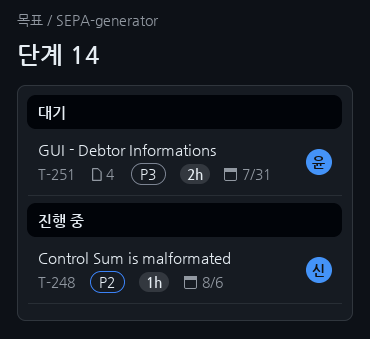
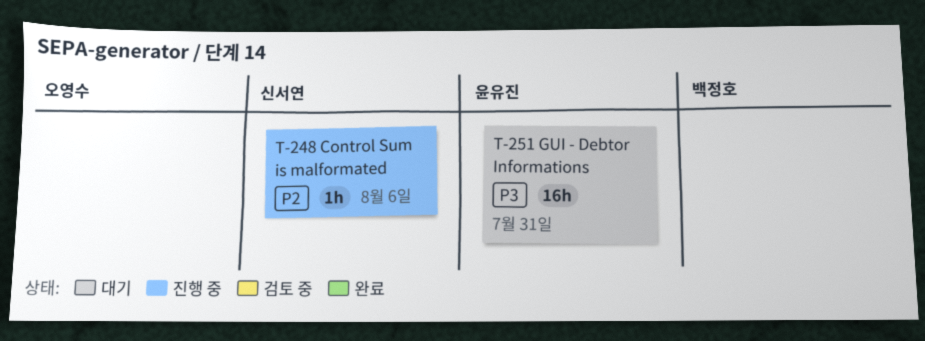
T-251, estimate: 2h -> 16h

